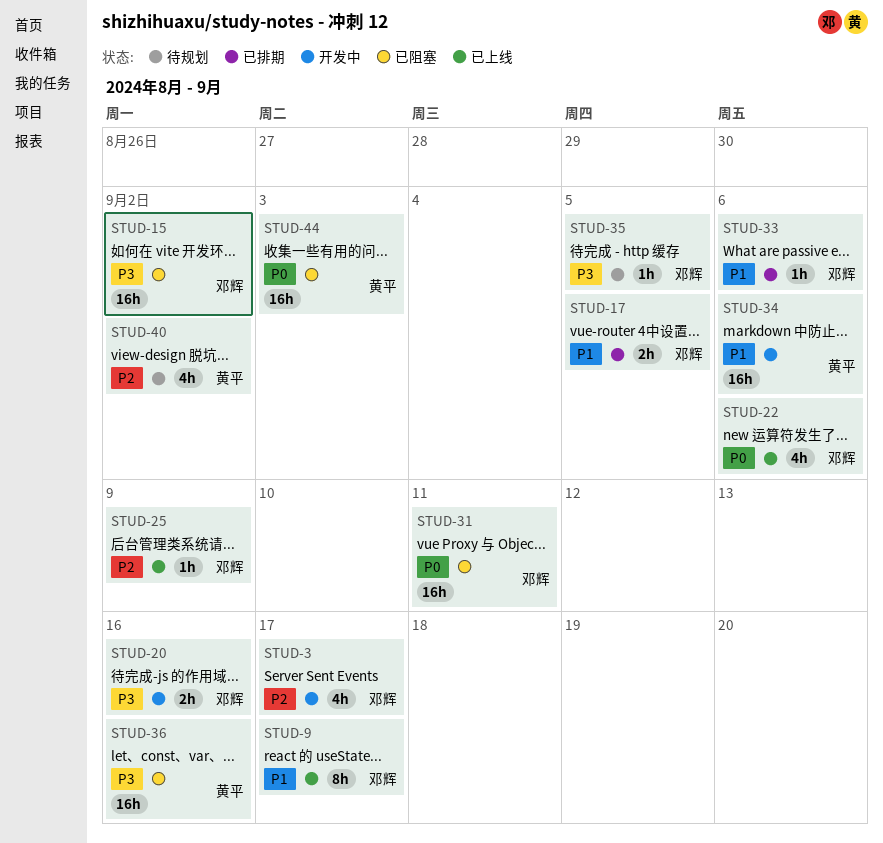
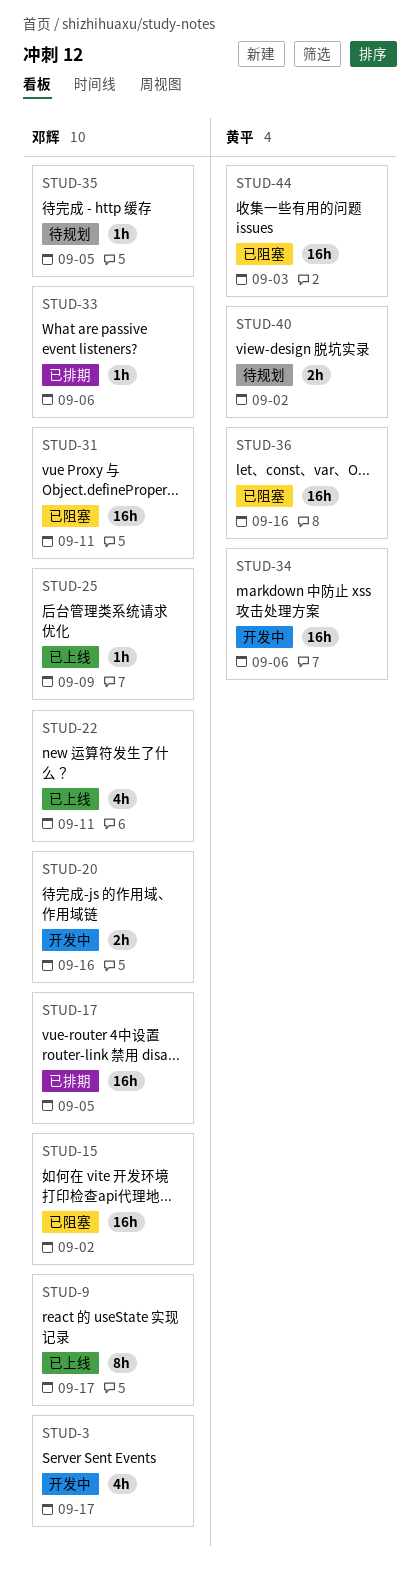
STUD-17, estimate: 2h -> 16h
STUD-22, due: Sep 6 -> Sep 11
STUD-40, estimate: 4h -> 2h

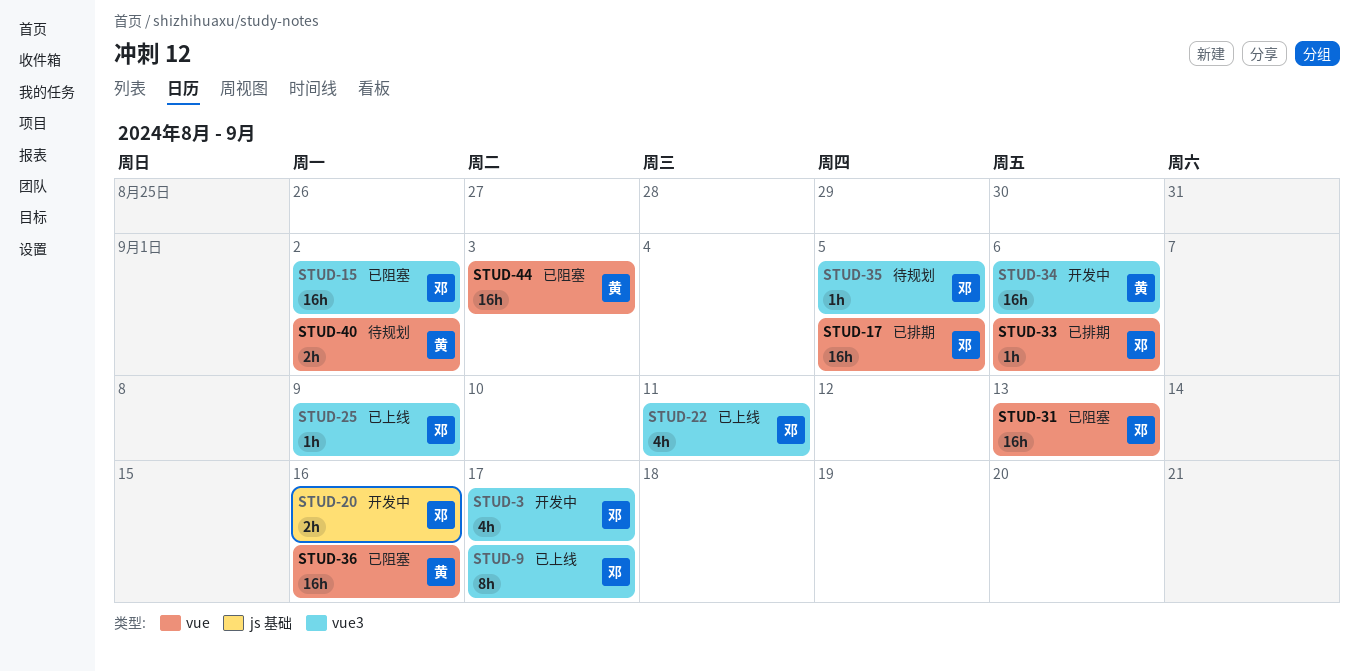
STUD-31, due: Sep 11 -> Sep 13

